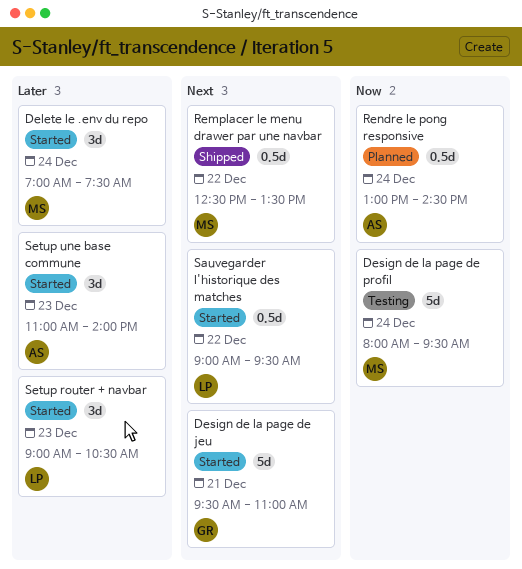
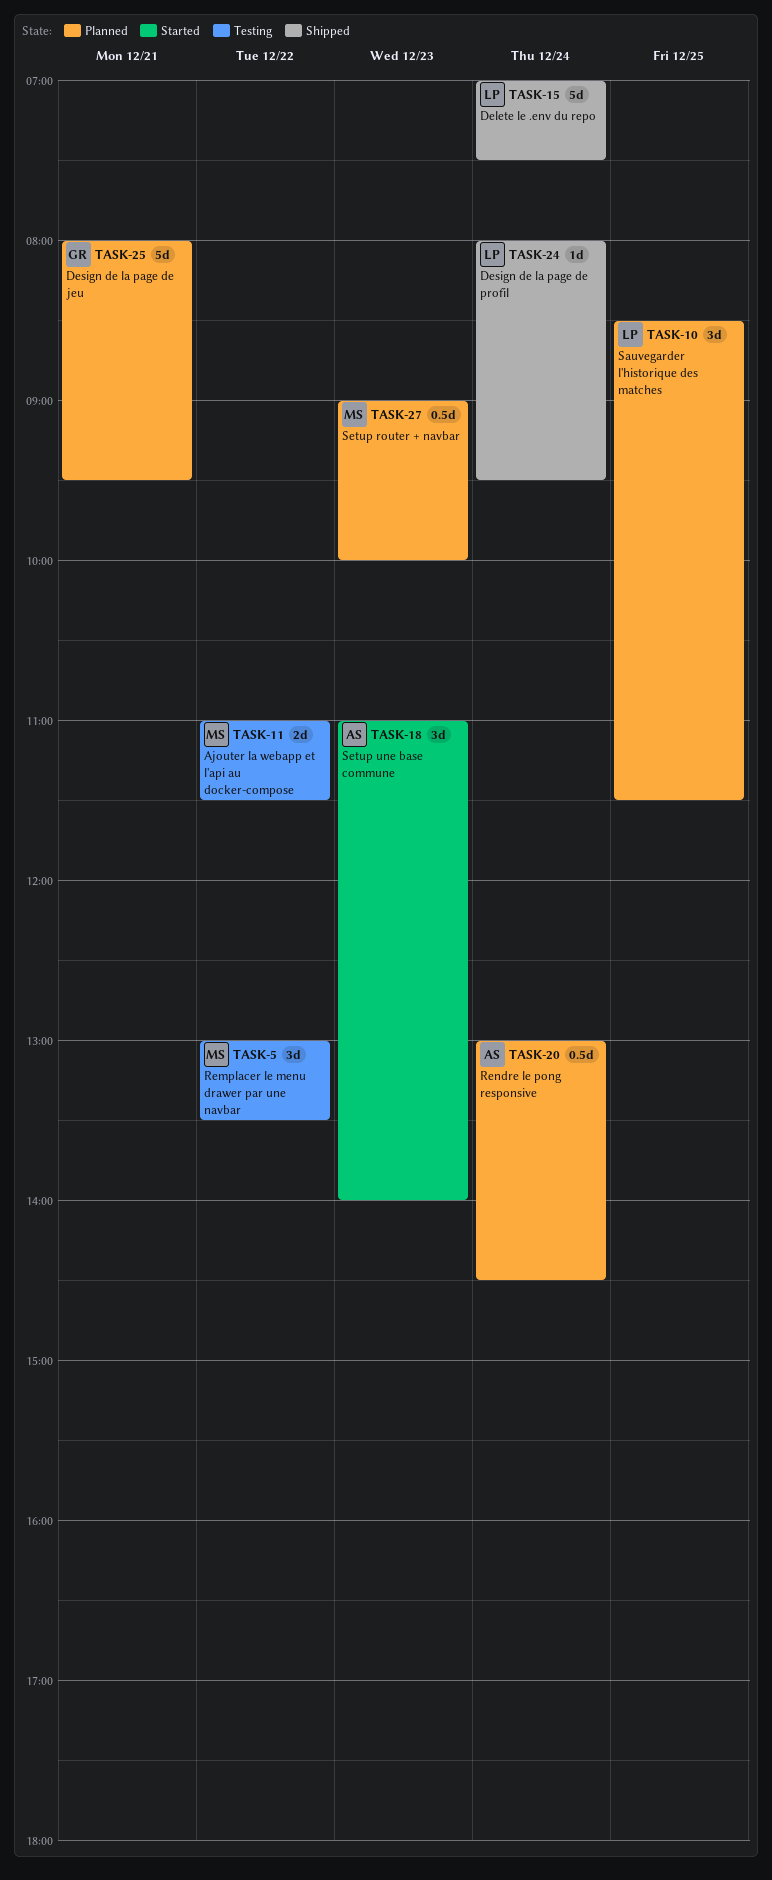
Ajouter la webapp et l'api au docker-compose: none -> present
Delete le .env du repo, status: Started -> Shipped
Delete le .env du repo, owner: MS -> LP
Delete le .env du repo, estimate: 3d -> 5d
Design de la page de jeu, status: Started -> Planned
Design de la page de jeu, begins: 09:30 -> 08:00
Design de la page de jeu, ends: 11:00 -> 09:30
Design de la page de profil, status: Testing -> Shipped
Design de la page de profil, owner: MS -> LP
Design de la page de profil, estimate: 5d -> 1d
Remplacer le menu drawer par une navbar, status: Shipped -> Testing
Remplacer le menu drawer par une navbar, estimate: 0.5d -> 3d
Remplacer le menu drawer par une navbar, begins: 12:30 -> 13:00
Sauvegarder l'historique des matches, status: Started -> Planned
Sauvegarder l'historique des matches, estimate: 0.5d -> 3d
Sauvegarder l'historique des matches, day: Dec 22 -> Dec 25
Sauvegarder l'historique des matches, begins: 09:00 -> 08:30
Sauvegarder l'historique des matches, ends: 09:30 -> 11:30
Setup router + navbar, status: Started -> Planned
Setup router + navbar, owner: LP -> MS
Setup router + navbar, estimate: 3d -> 0.5d
Setup router + navbar, ends: 10:30 -> 10:00

